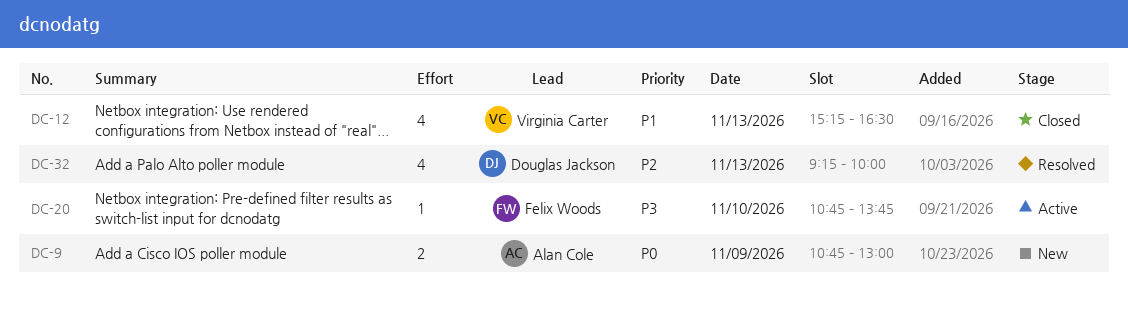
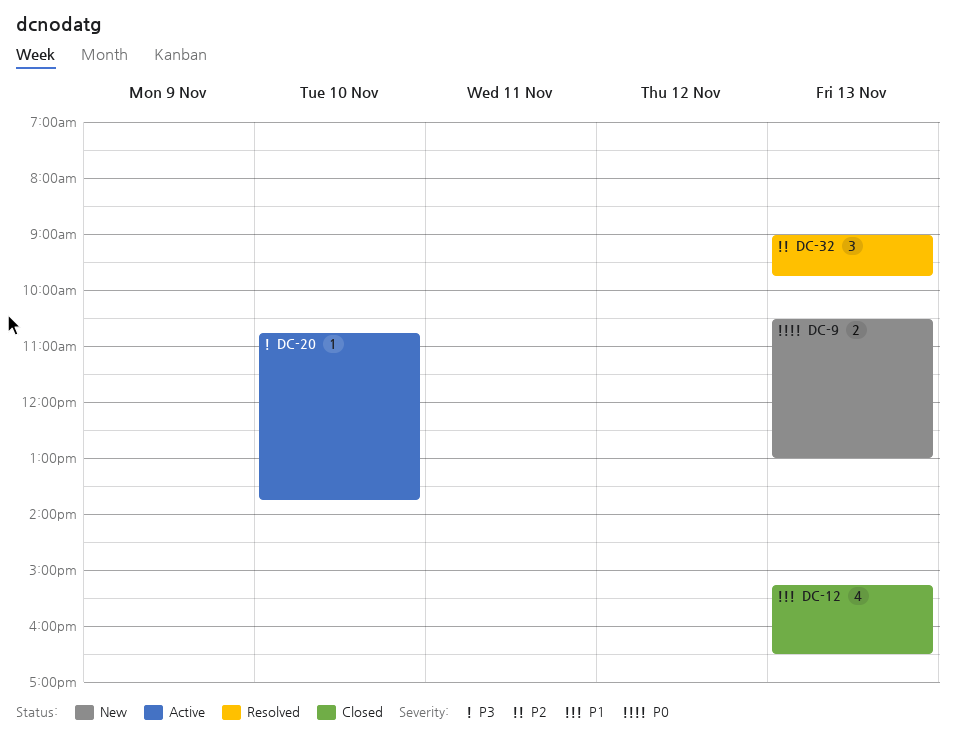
DC-9, day: Nov 9 -> Nov 13
DC-9, begins: 10:45 -> 10:30
DC-32, estimate: 4 -> 3
DC-32, begins: 09:15 -> 09:00
DC-32, ends: 10:00 -> 09:45

